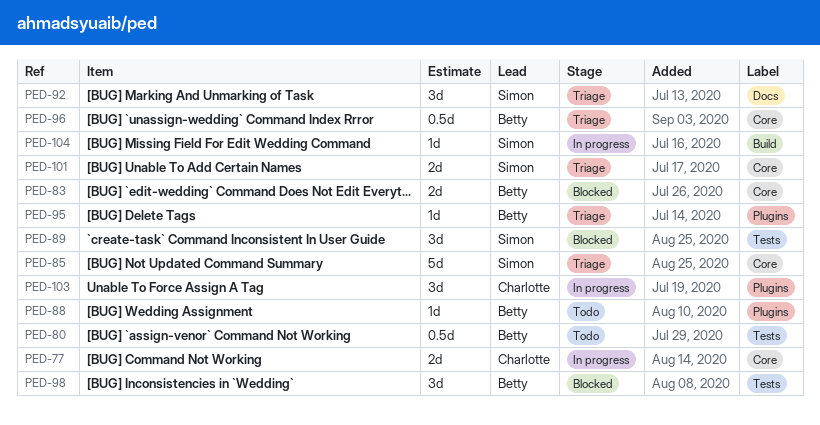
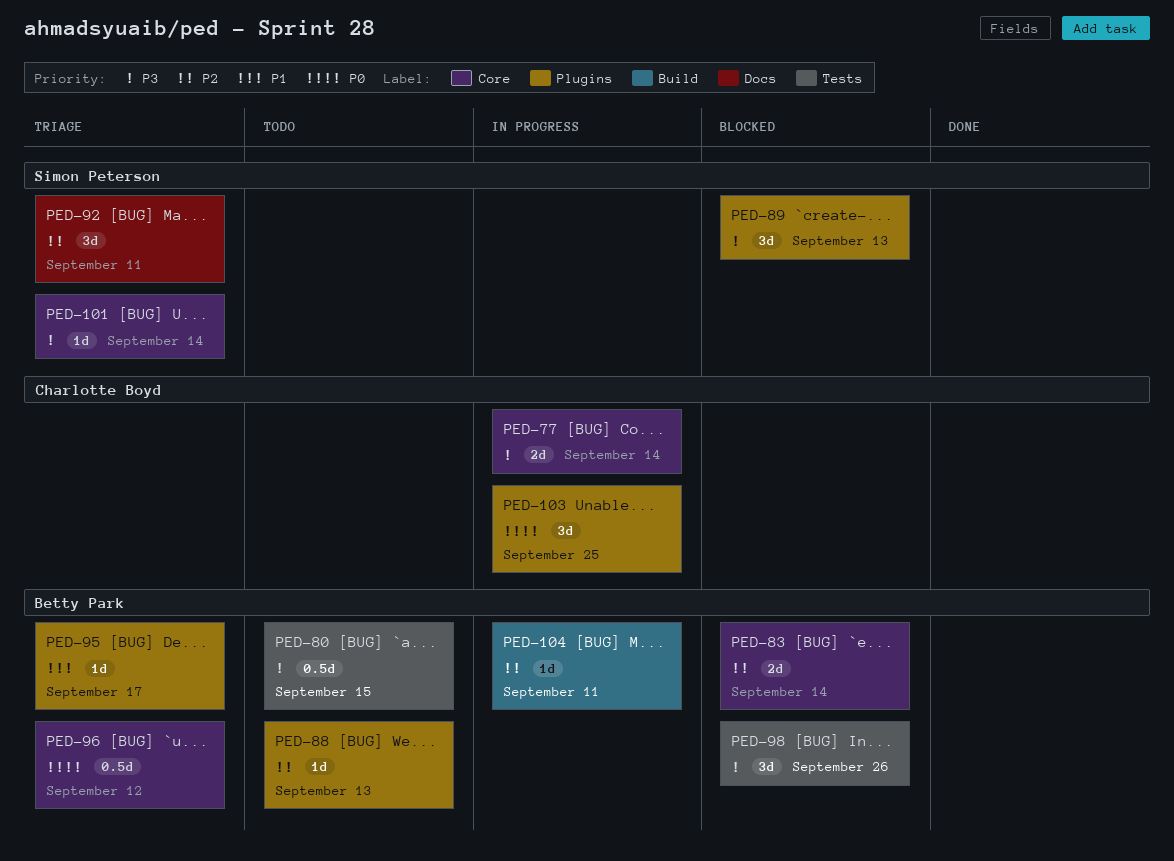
PED-85: present -> none
PED-89, label: Tests -> Plugins
PED-101, estimate: 2d -> 1d
PED-104, owner: Simon Peterson -> Betty Park

